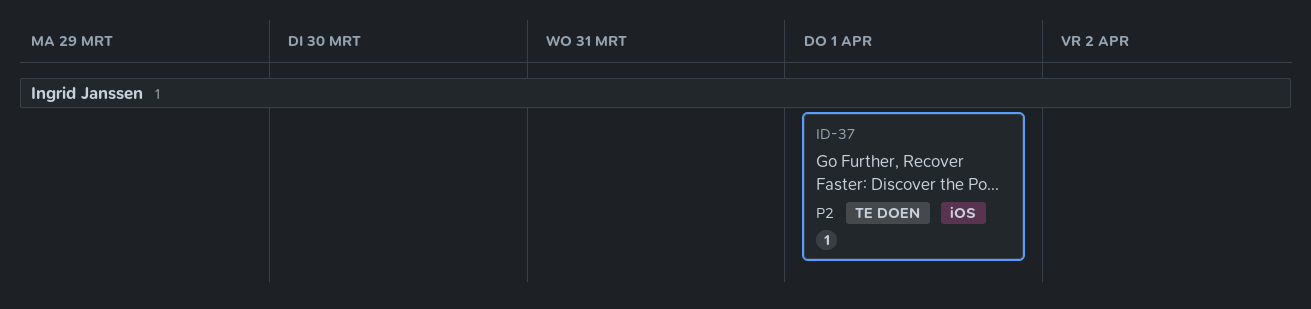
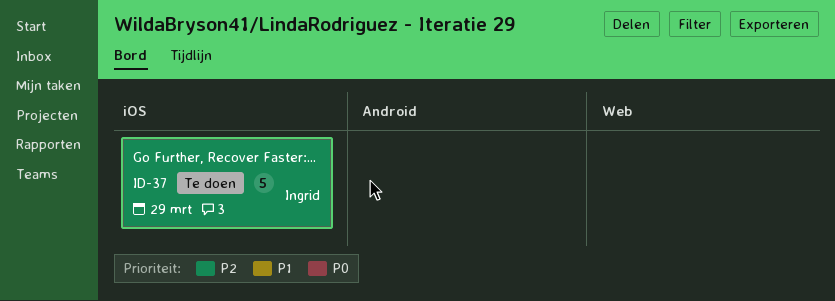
ID-37, estimate: 1 -> 5
ID-37, due: Apr 1 -> Mar 29

